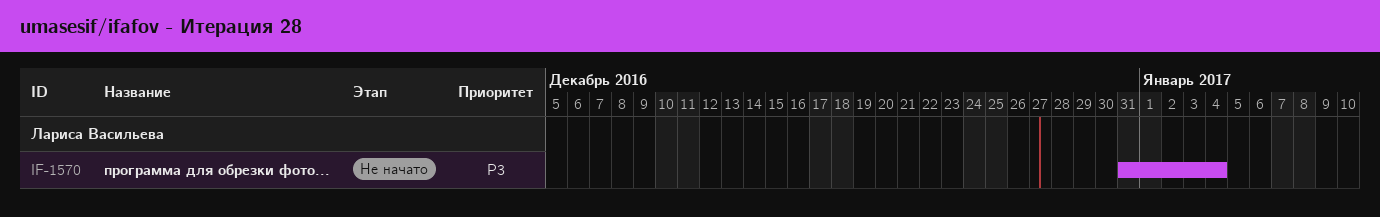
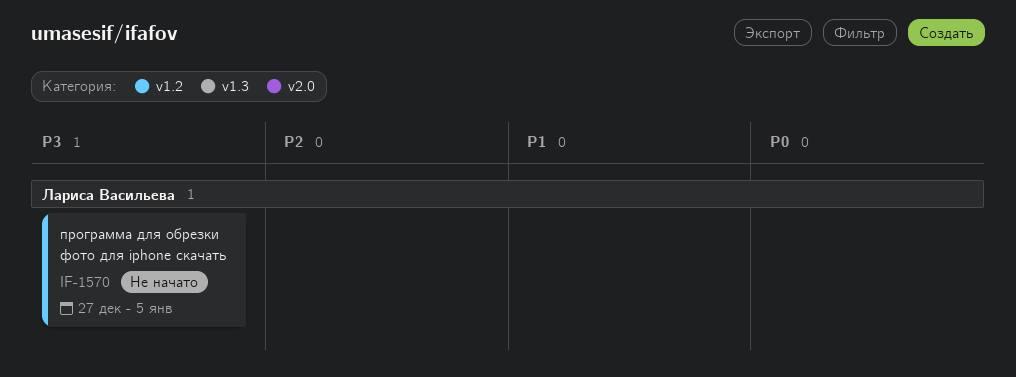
IF-1570, start: Dec 31 -> Dec 27
IF-1570, due: Jan 4 -> Jan 5

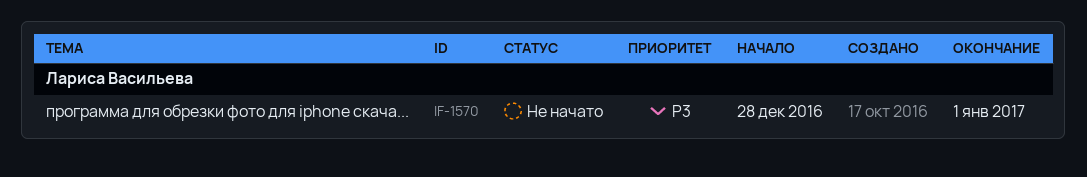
IF-1570, start: Dec 27 -> Dec 28
IF-1570, due: Jan 5 -> Jan 1

